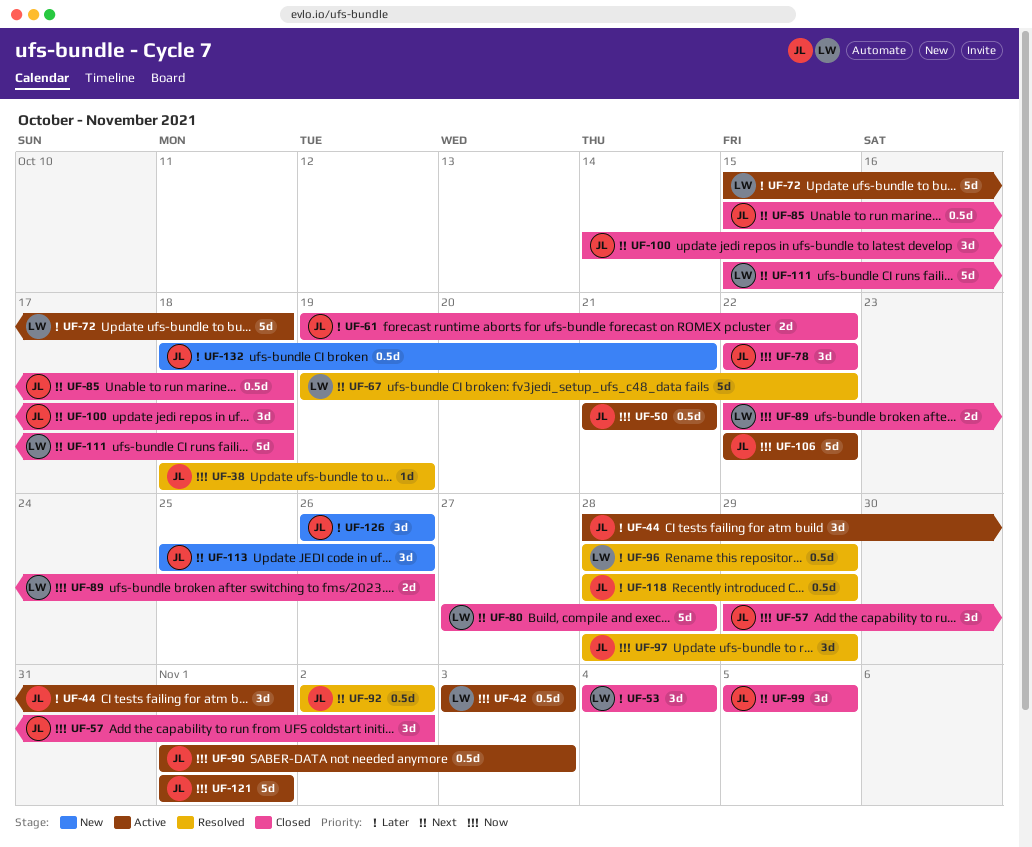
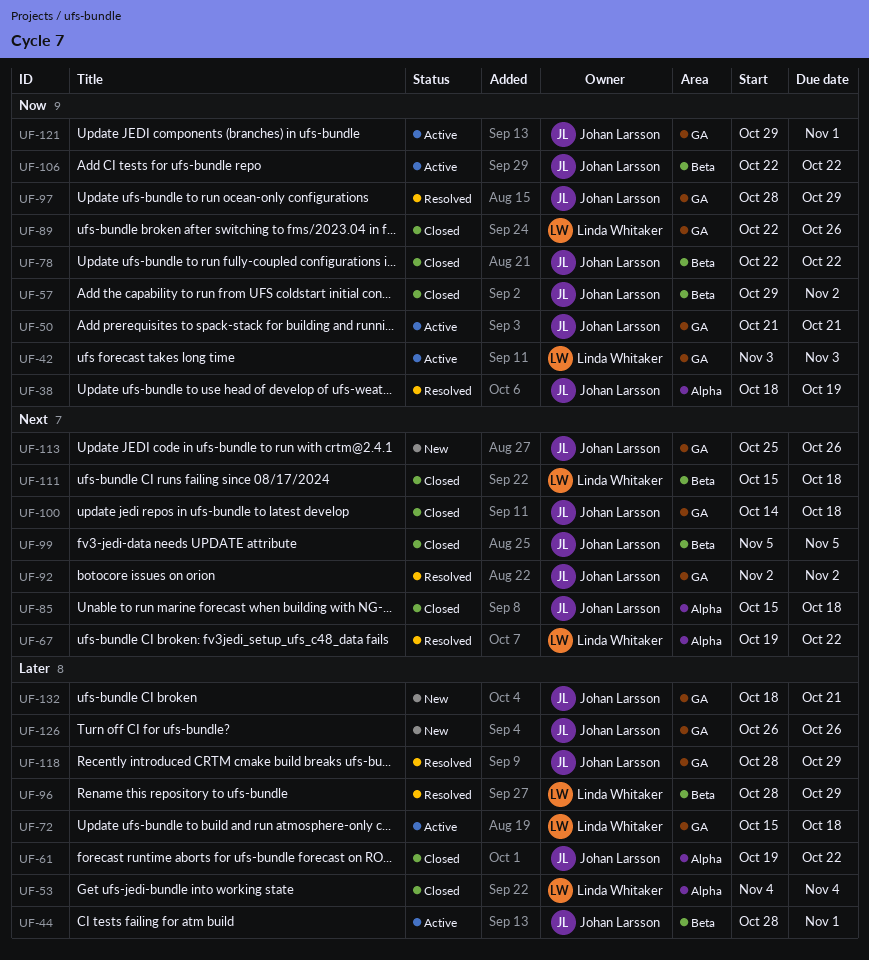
UF-80: present -> none
UF-90: present -> none
UF-121, start: Nov 1 -> Oct 29

